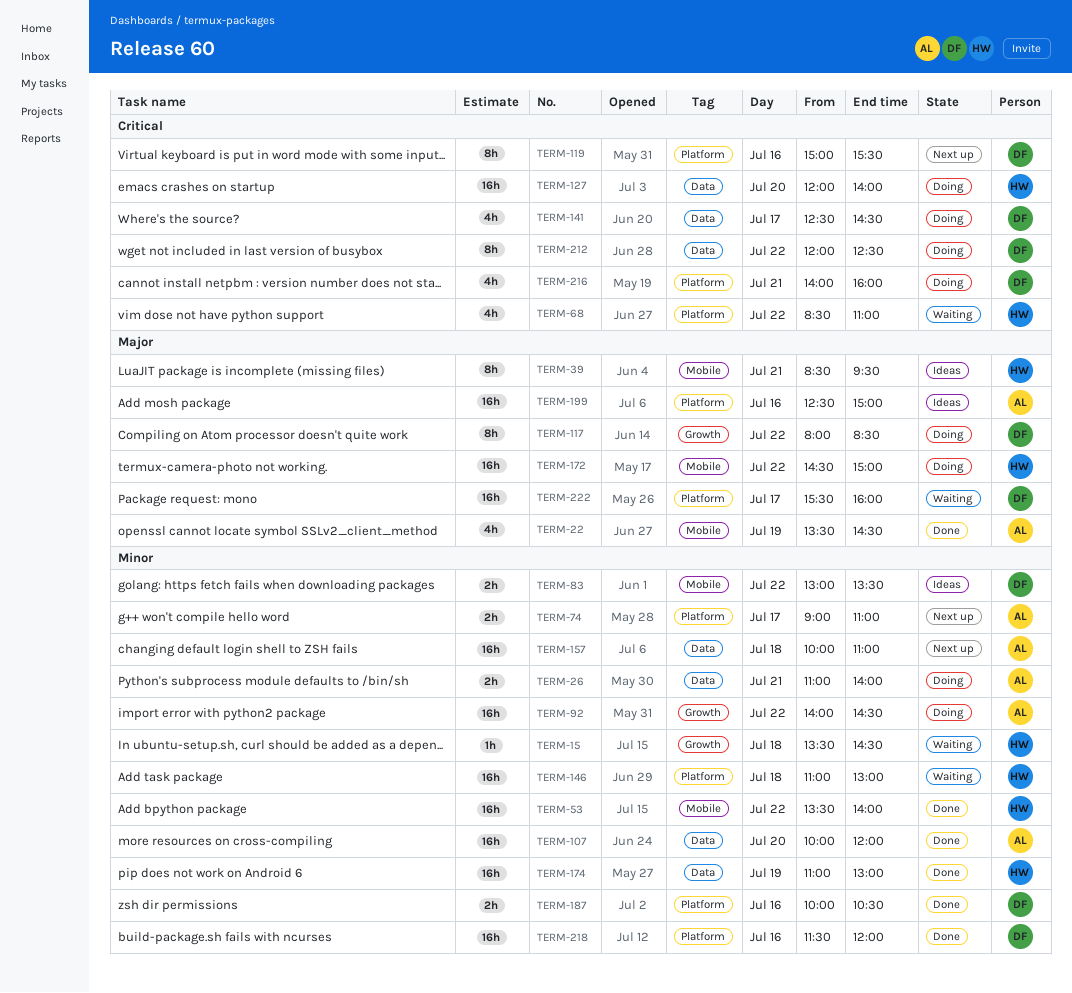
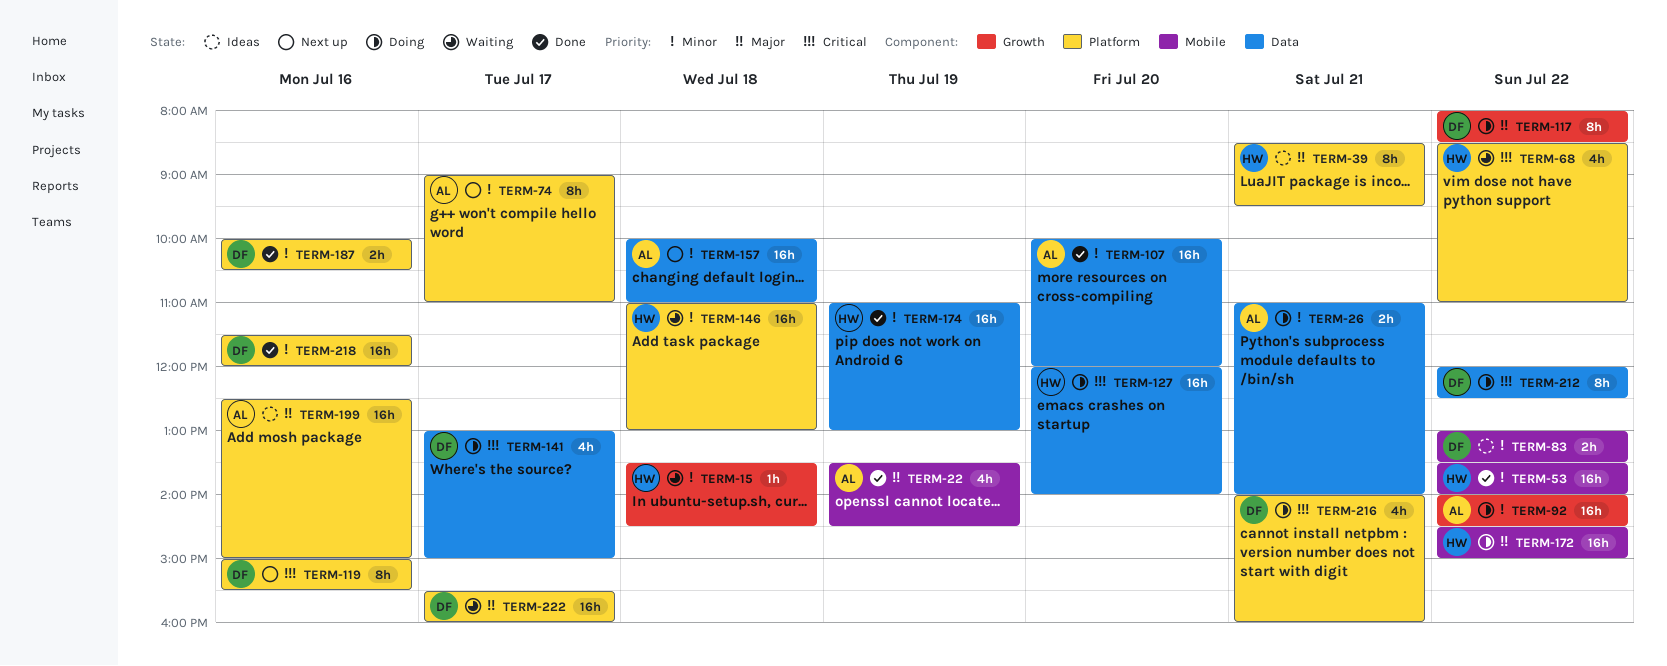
TERM-39, label: Mobile -> Platform
TERM-74, estimate: 2h -> 8h
TERM-141, begins: 12:30 -> 13:00
TERM-141, ends: 14:30 -> 15:00

